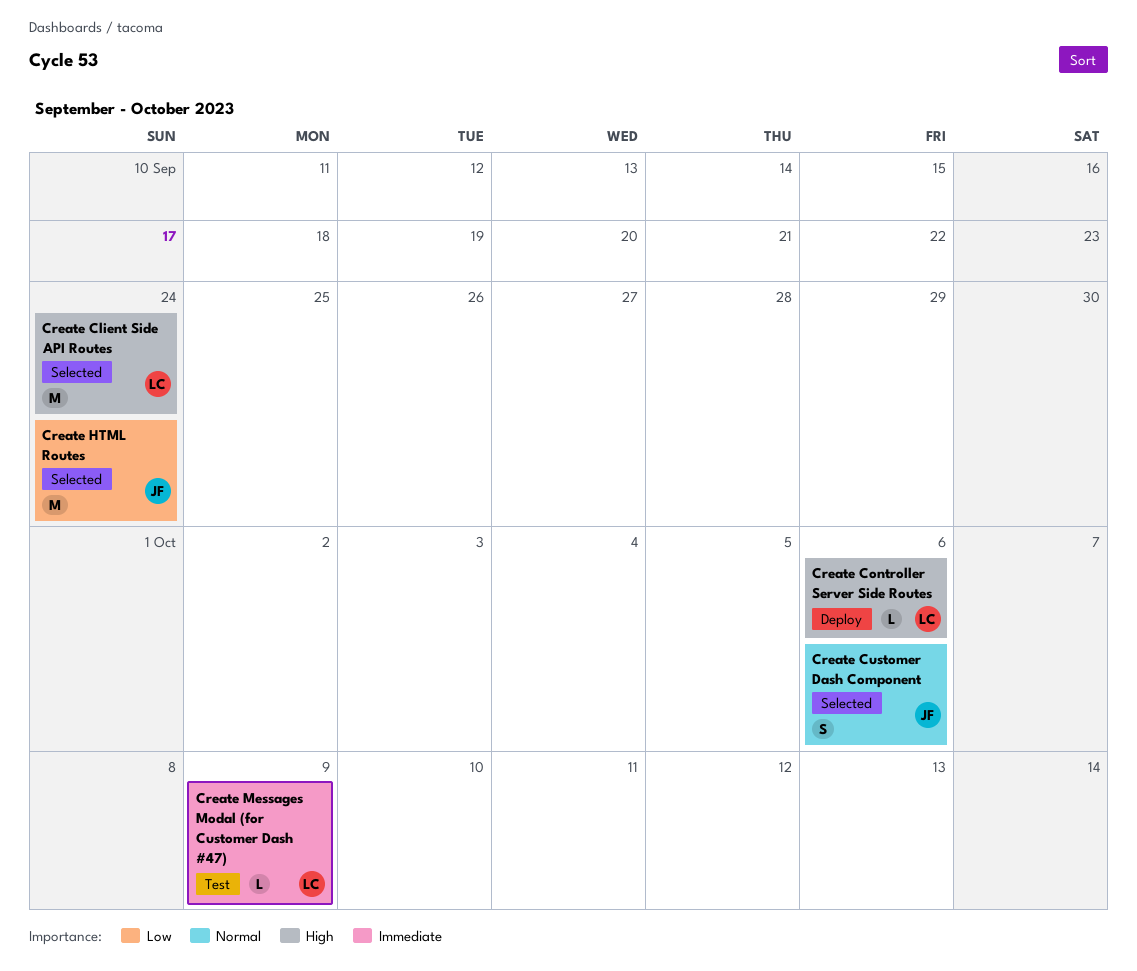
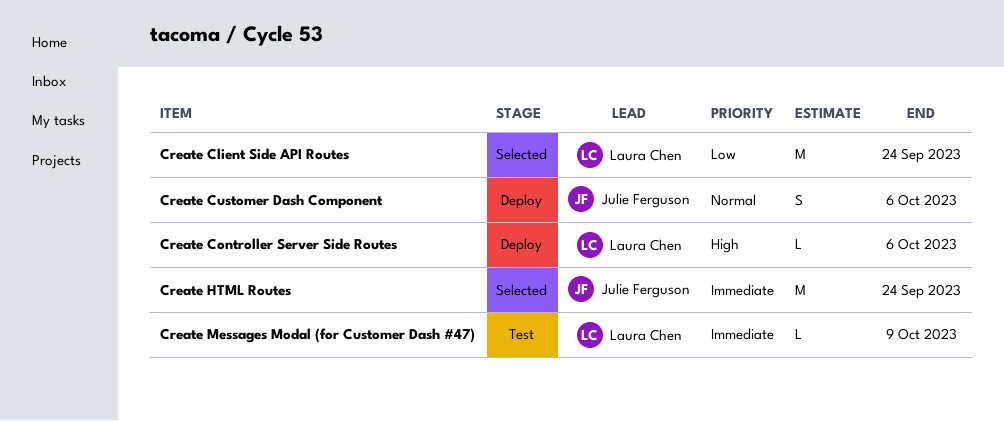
Create Client Side API Routes, priority: High -> Low
Create Customer Dash Component, status: Selected -> Deploy
Create HTML Routes, priority: Low -> Immediate

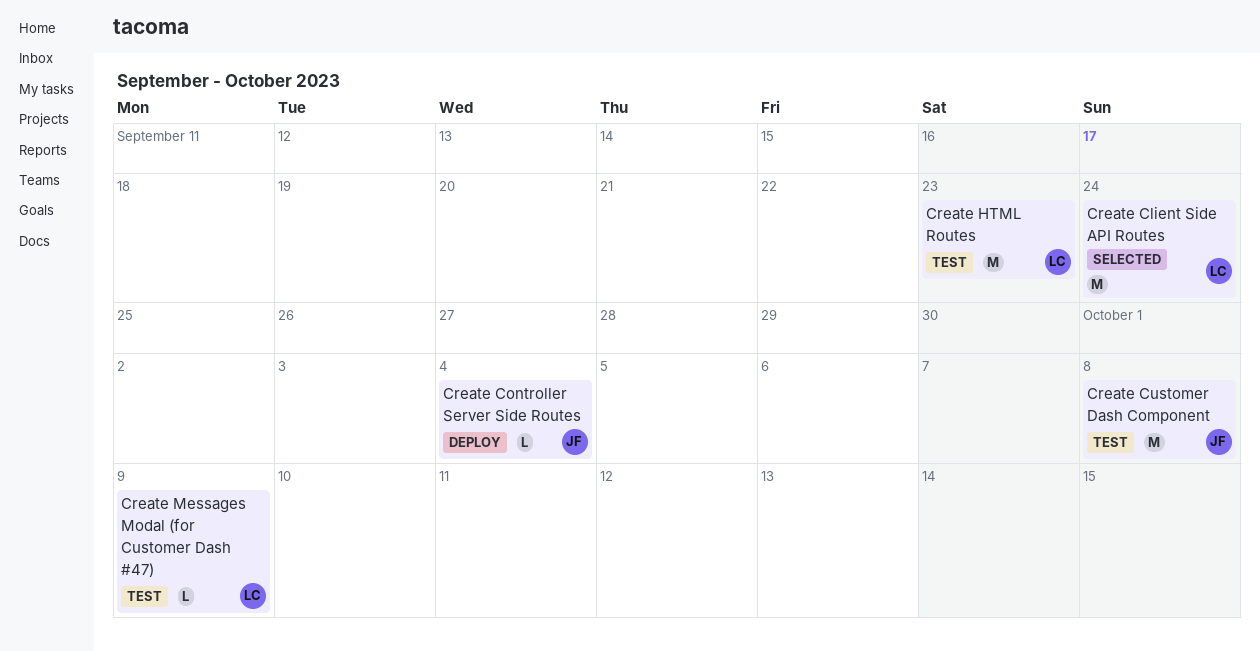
Create Controller Server Side Routes, owner: Laura Chen -> Julie Ferguson
Create Controller Server Side Routes, due: Oct 6 -> Oct 4
Create Customer Dash Component, status: Deploy -> Test
Create Customer Dash Component, estimate: S -> M
Create Customer Dash Component, due: Oct 6 -> Oct 8
Create HTML Routes, status: Selected -> Test
Create HTML Routes, owner: Julie Ferguson -> Laura Chen
Create HTML Routes, due: Sep 24 -> Sep 23

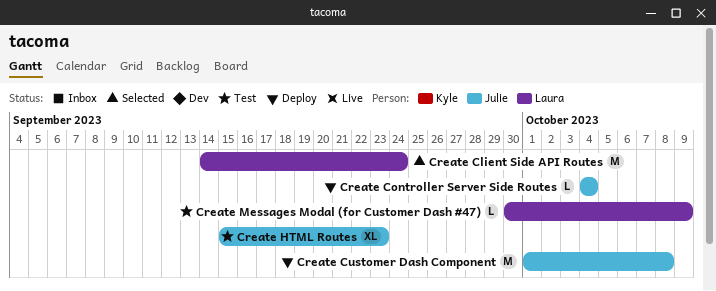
Create Customer Dash Component, status: Test -> Deploy
Create HTML Routes, owner: Laura -> Julie
Create HTML Routes, estimate: M -> XL

